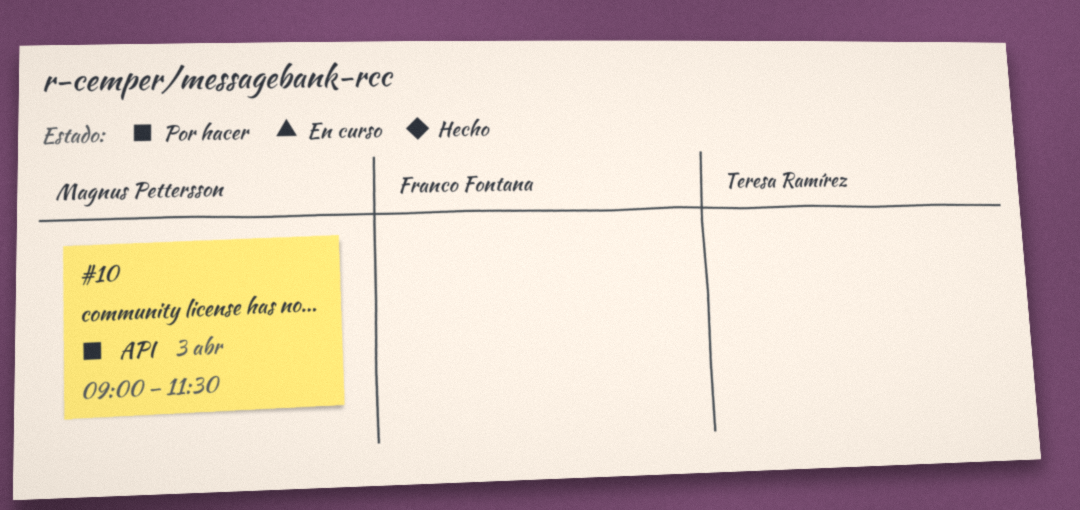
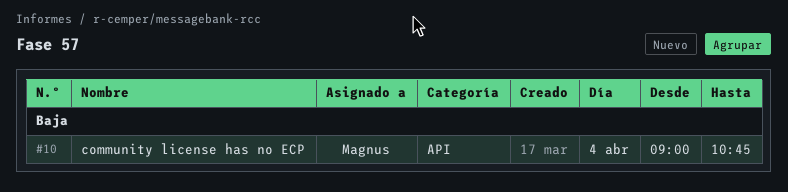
#10, day: Apr 3 -> Apr 4
#10, ends: 11:30 -> 10:45

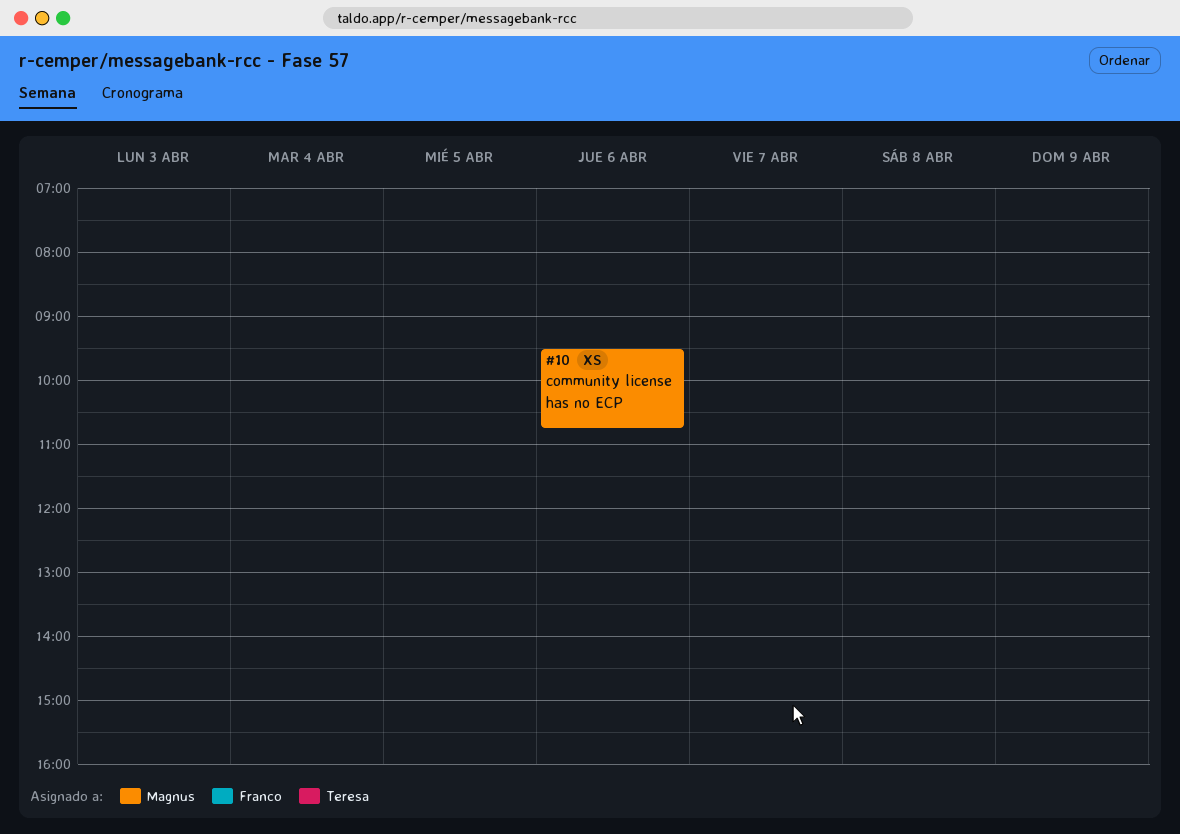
#10, day: Apr 4 -> Apr 6
#10, begins: 09:00 -> 09:30

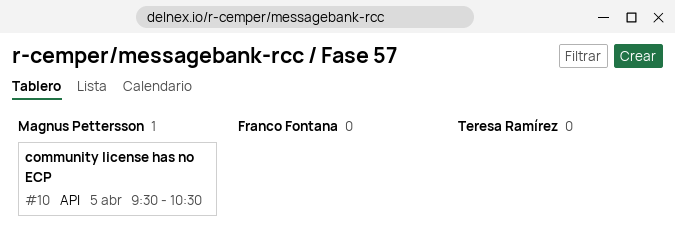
#10, day: Apr 6 -> Apr 5
#10, ends: 10:45 -> 10:30

